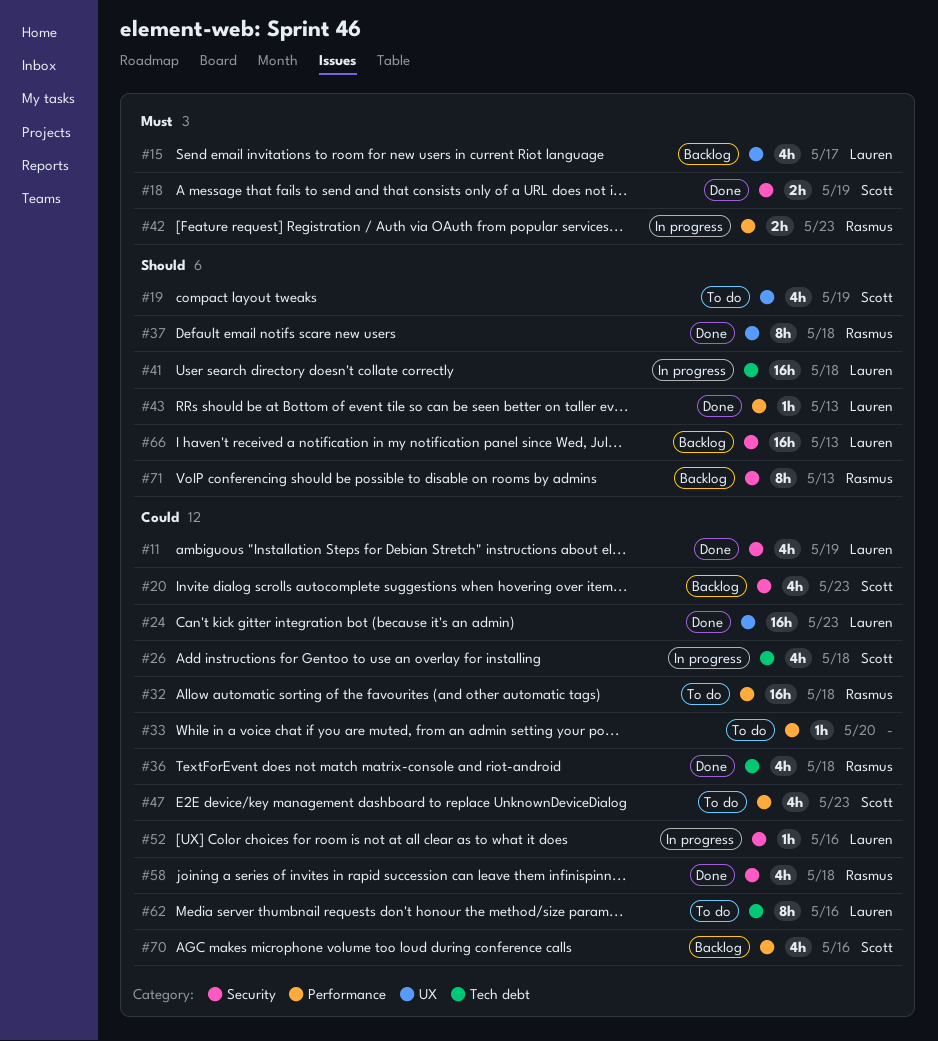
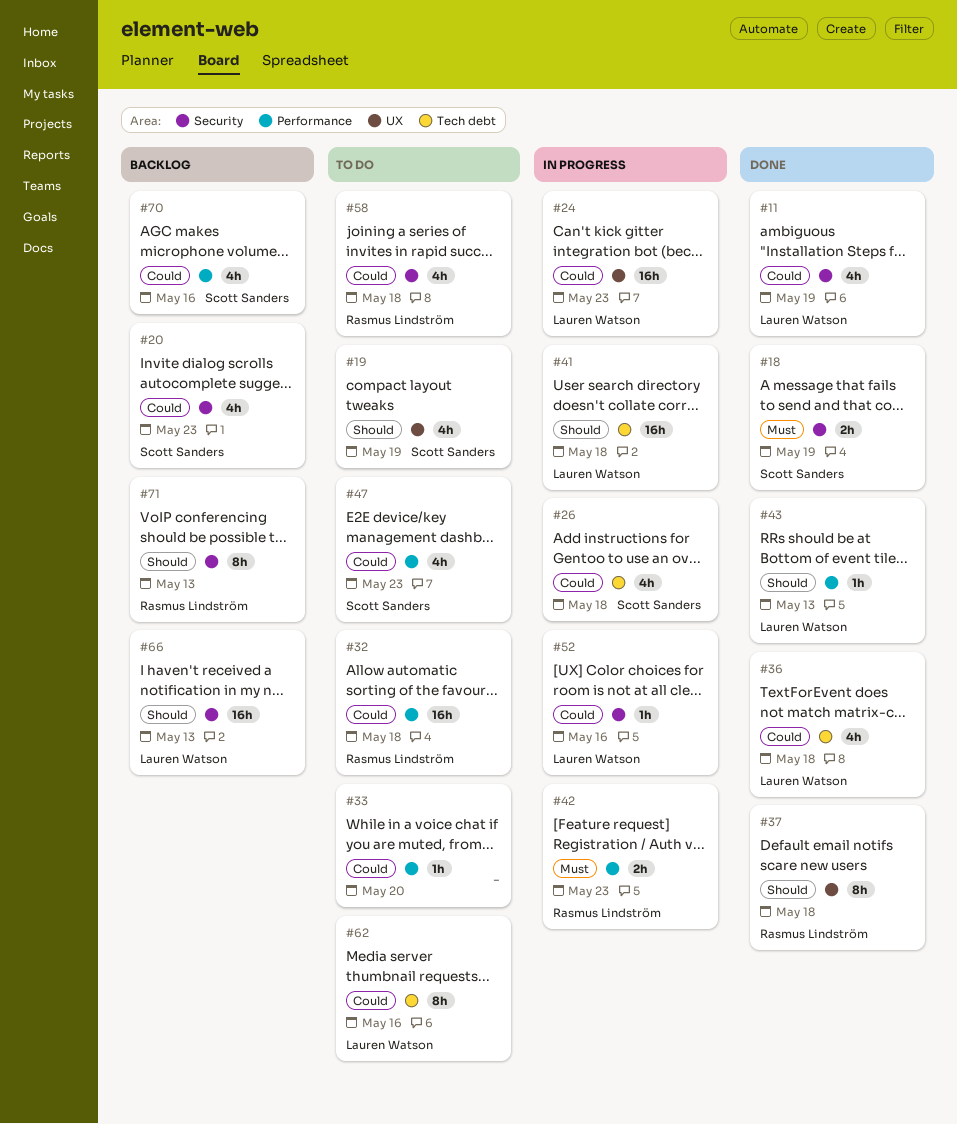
#15: present -> none
#24, status: Done -> In progress
#36, owner: Rasmus Lindström -> Lauren Watson
#58, status: Done -> To do

